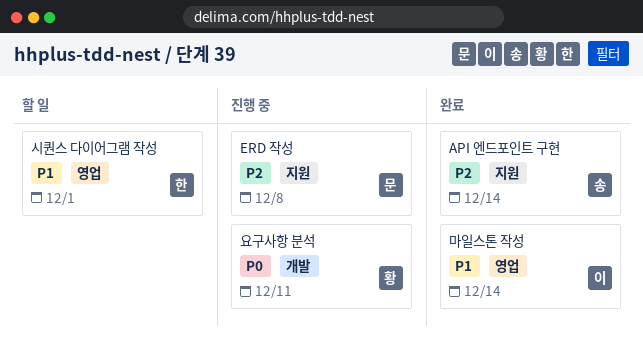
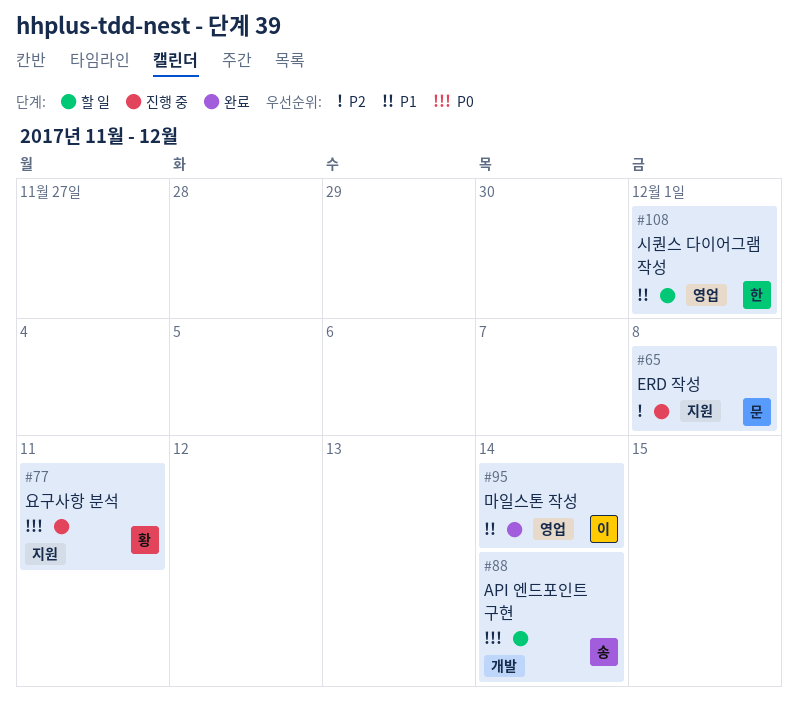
API 엔드포인트 구현, status: 완료 -> 할 일
API 엔드포인트 구현, priority: P2 -> P0
API 엔드포인트 구현, label: 지원 -> 개발
요구사항 분석, label: 개발 -> 지원

